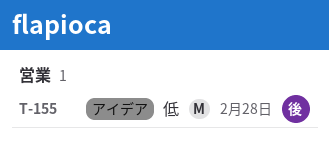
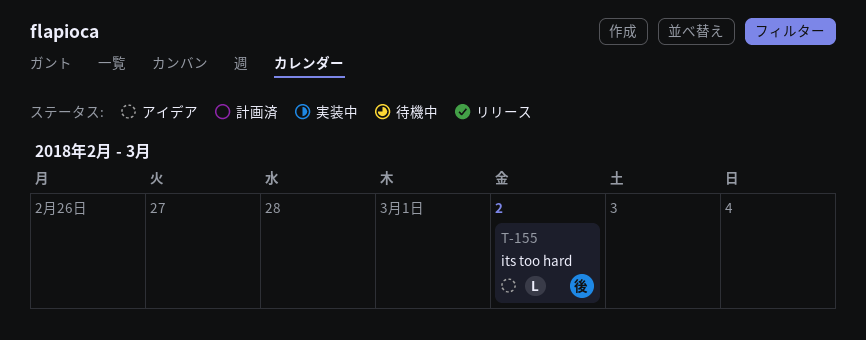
T-155, estimate: M -> L
T-155, due: Feb 28 -> Mar 2

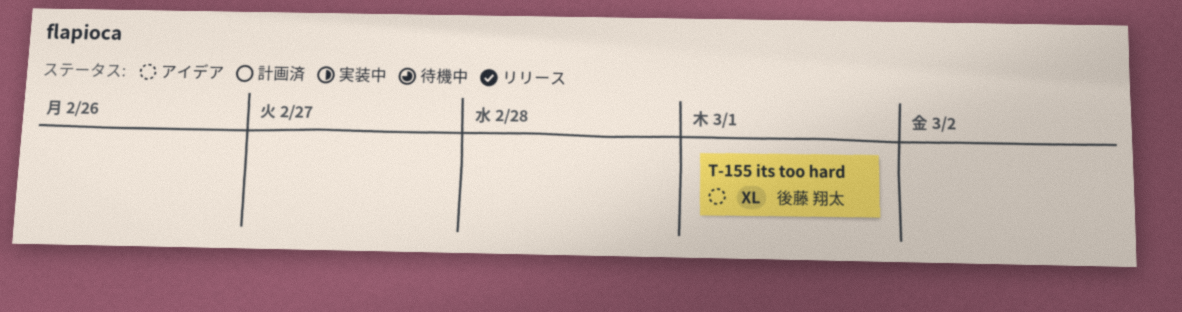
T-155, estimate: L -> XL
T-155, due: Mar 2 -> Mar 1

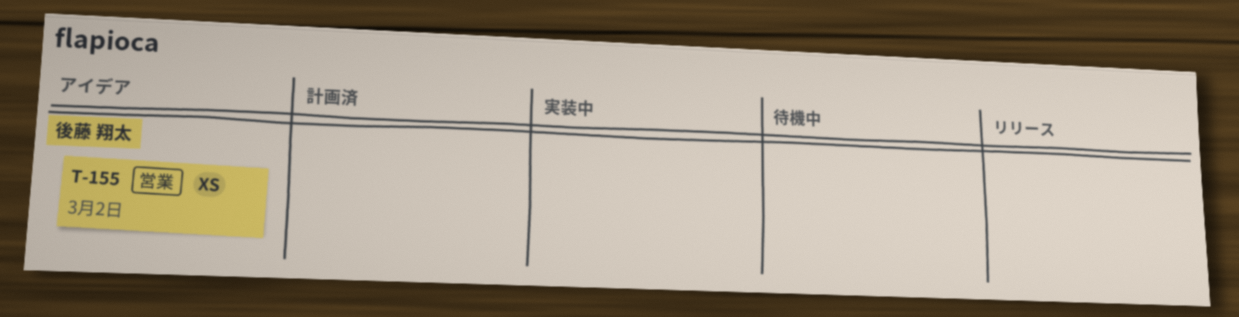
T-155, estimate: XL -> XS
T-155, due: Mar 1 -> Mar 2

